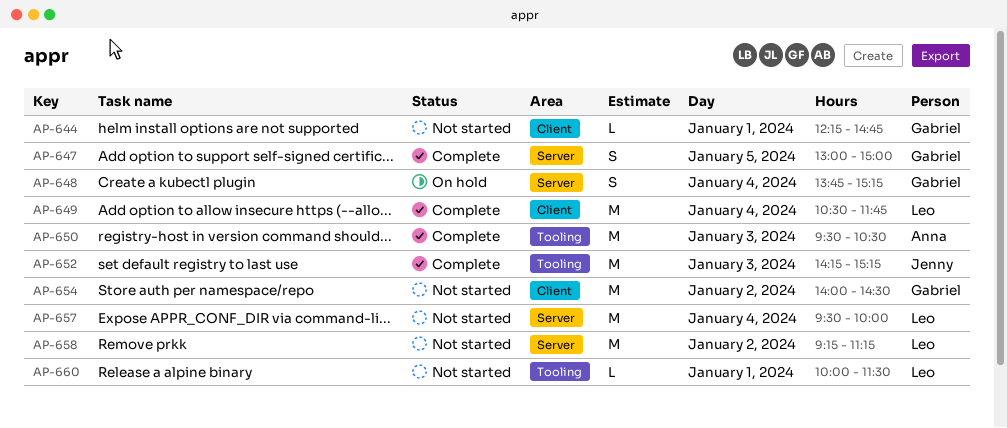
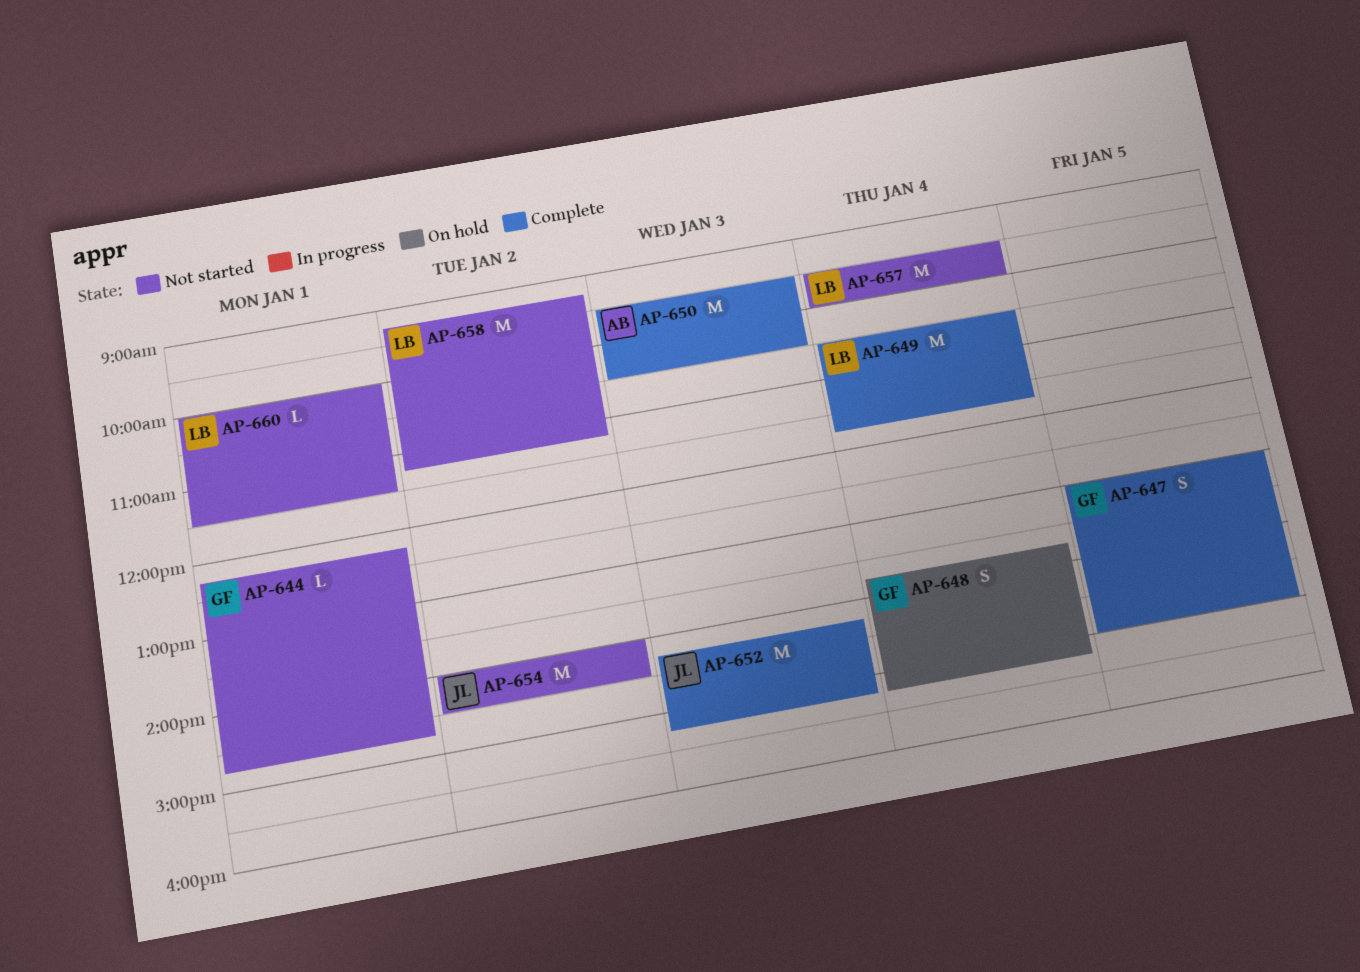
AP-654, owner: Gabriel -> Jenny

